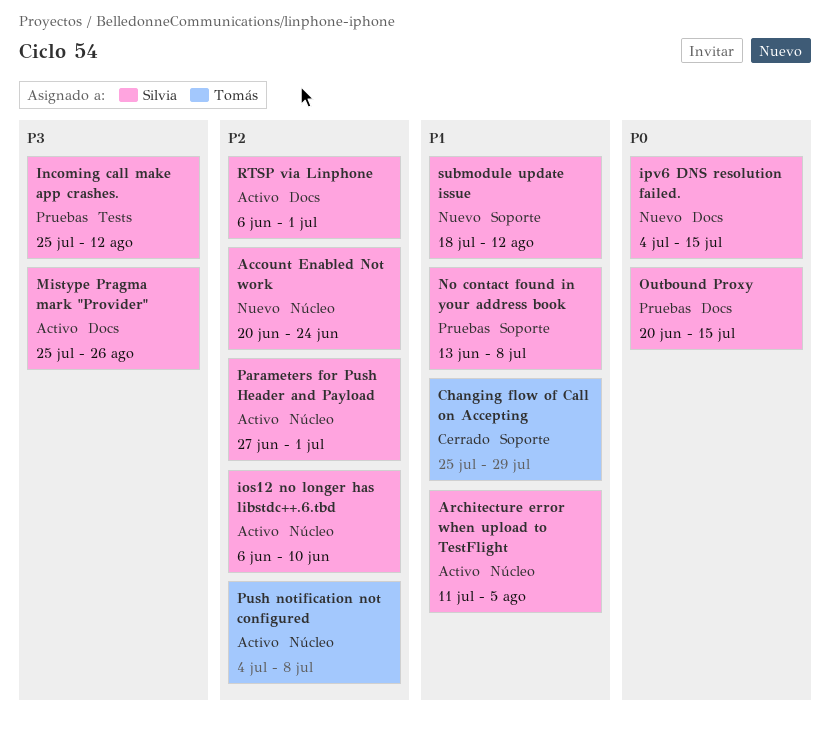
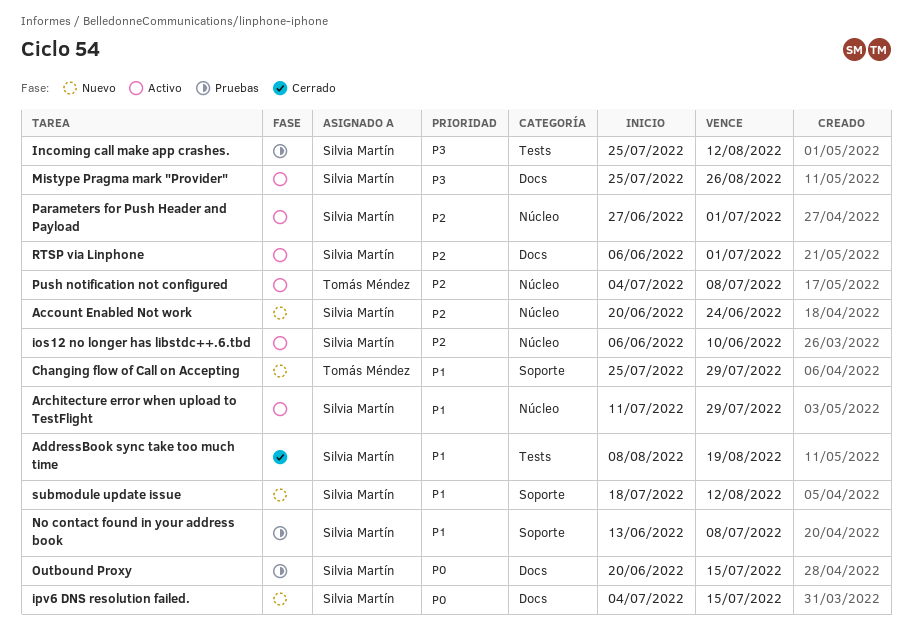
AddressBook sync take too much time: none -> present
Architecture error when upload to TestFlight, due: Aug 5 -> Jul 29
Changing flow of Call on Accepting, status: Cerrado -> Nuevo

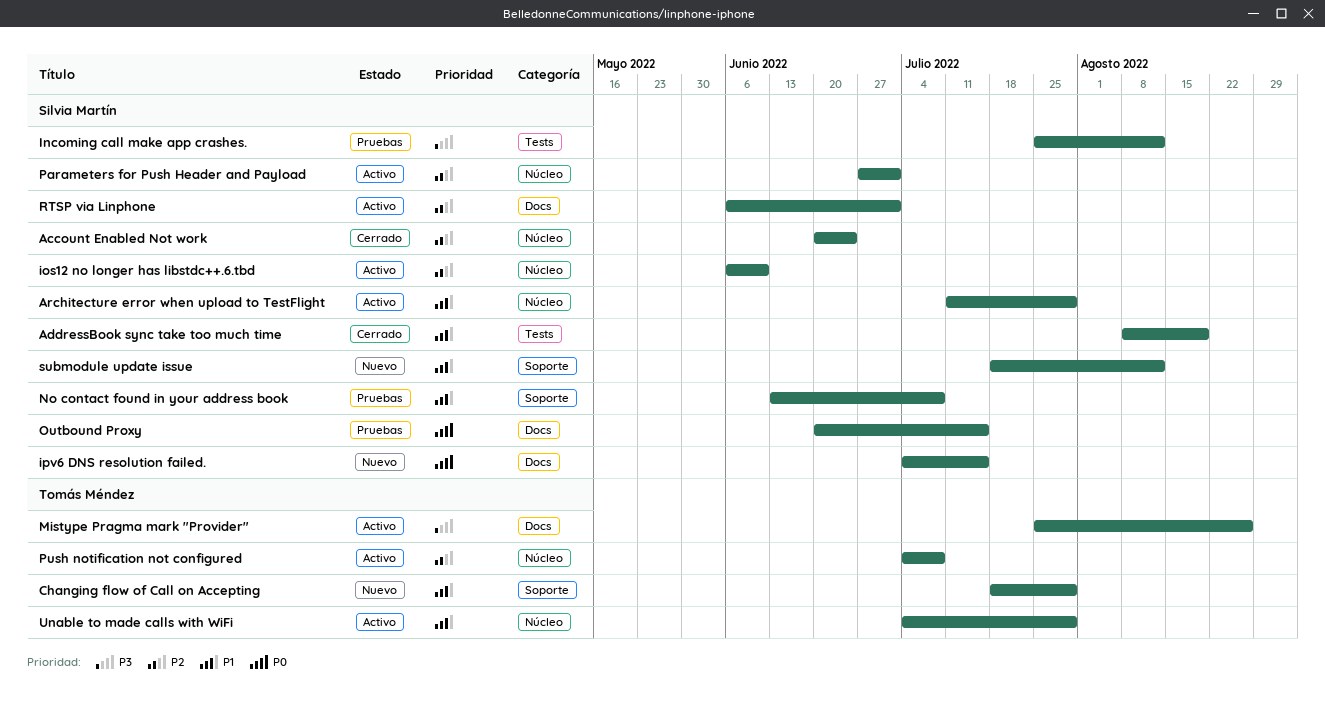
Account Enabled Not work, status: Nuevo -> Cerrado
Changing flow of Call on Accepting, start: Jul 25 -> Jul 18
Mistype Pragma mark "Provider", owner: Silvia Martín -> Tomás Méndez
Unable to made calls with WiFi: none -> present

